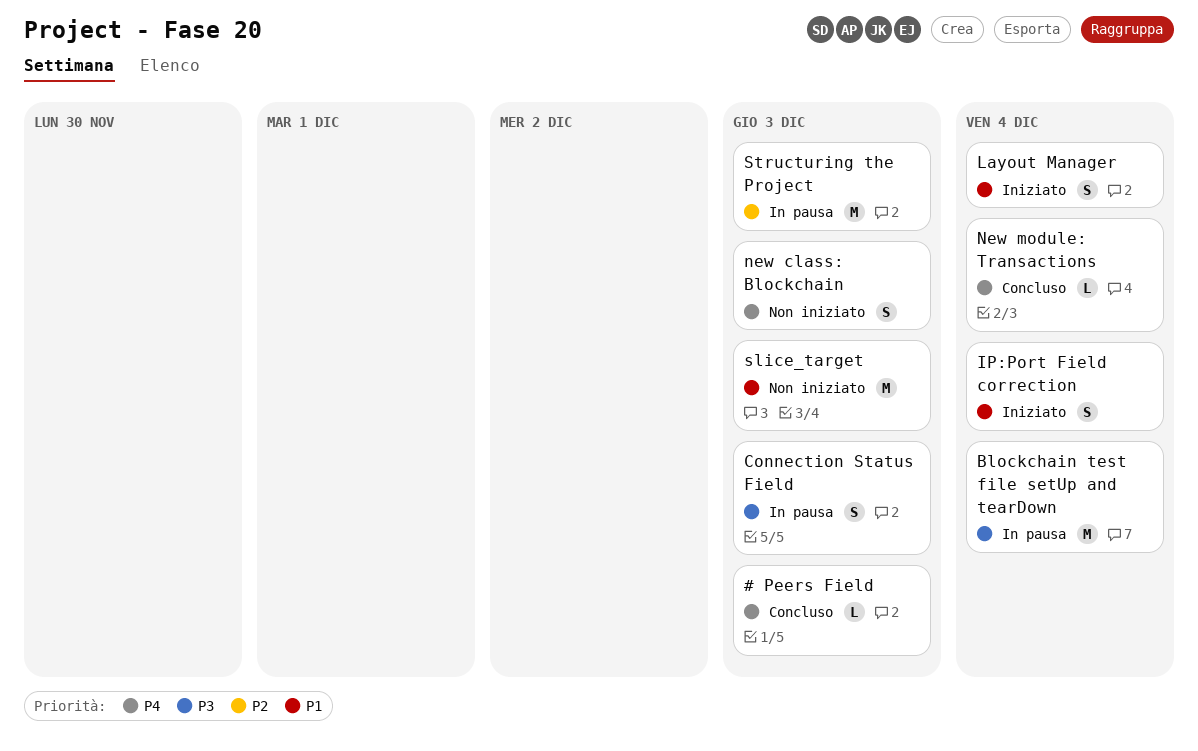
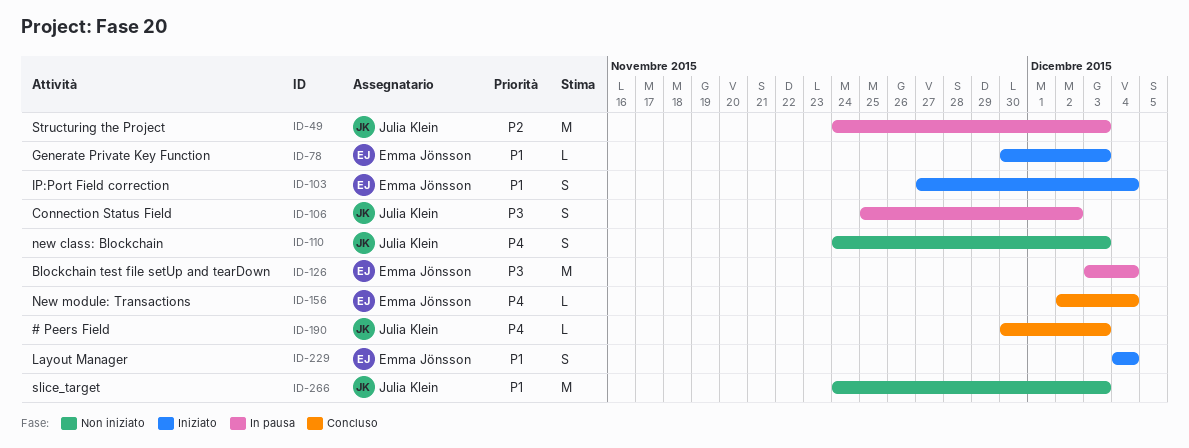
Connection Status Field, due: Dec 3 -> Dec 2
Generate Private Key Function: none -> present

